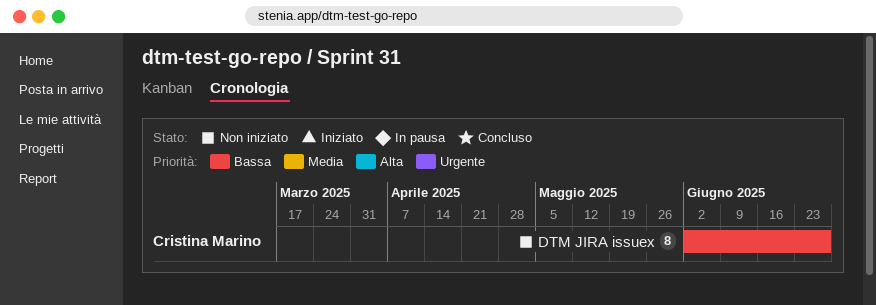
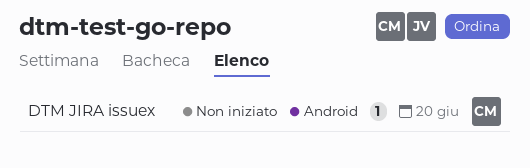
DTM JIRA issuex, estimate: 8 -> 1
DTM JIRA issuex, due: Jun 27 -> Jun 20

